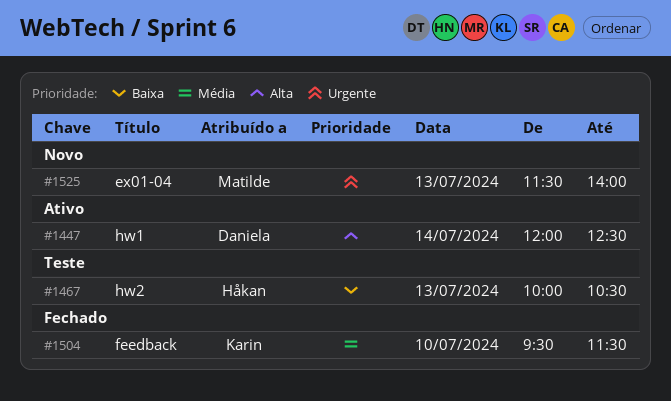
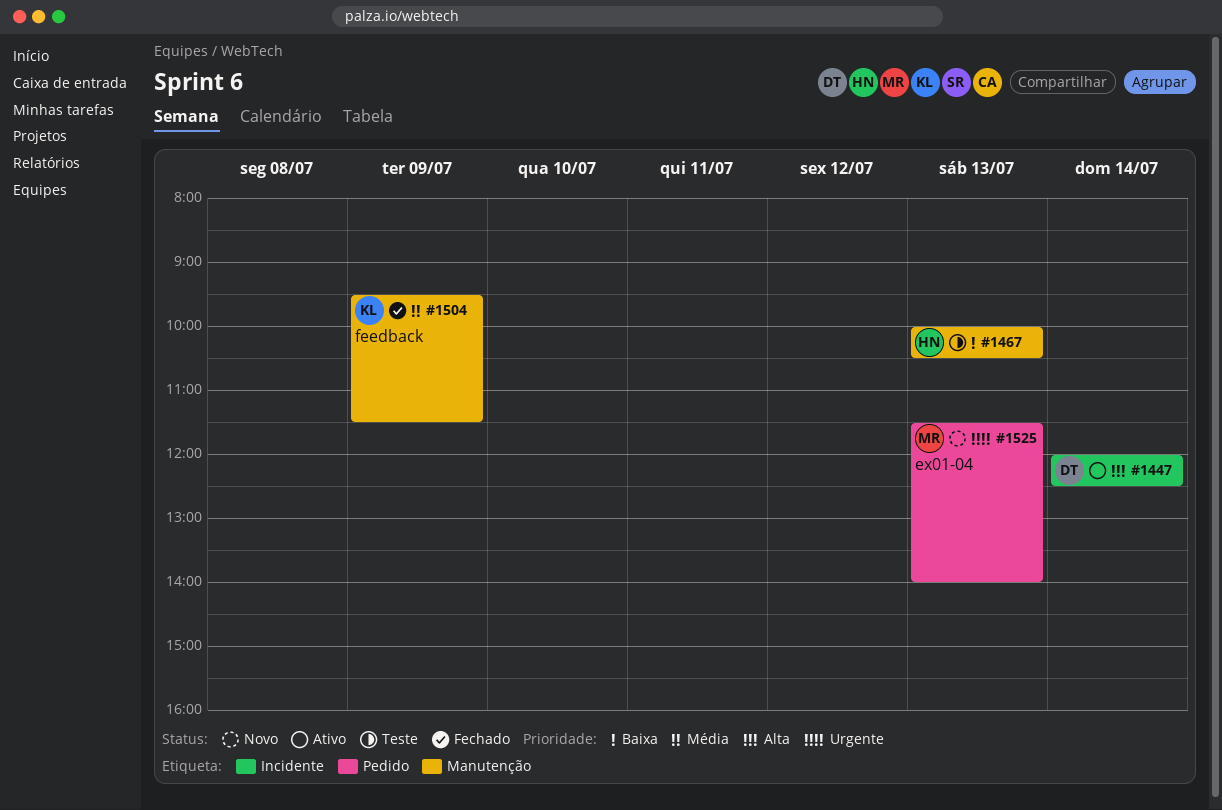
#1504, day: Jul 10 -> Jul 9

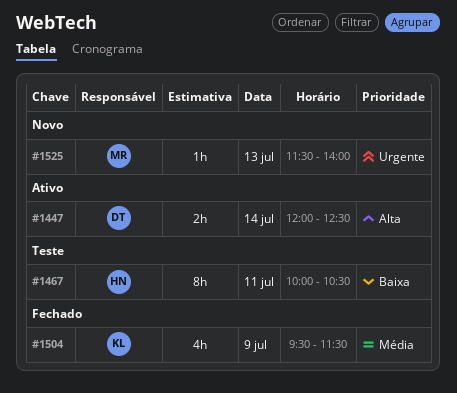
#1467, day: Jul 13 -> Jul 11

